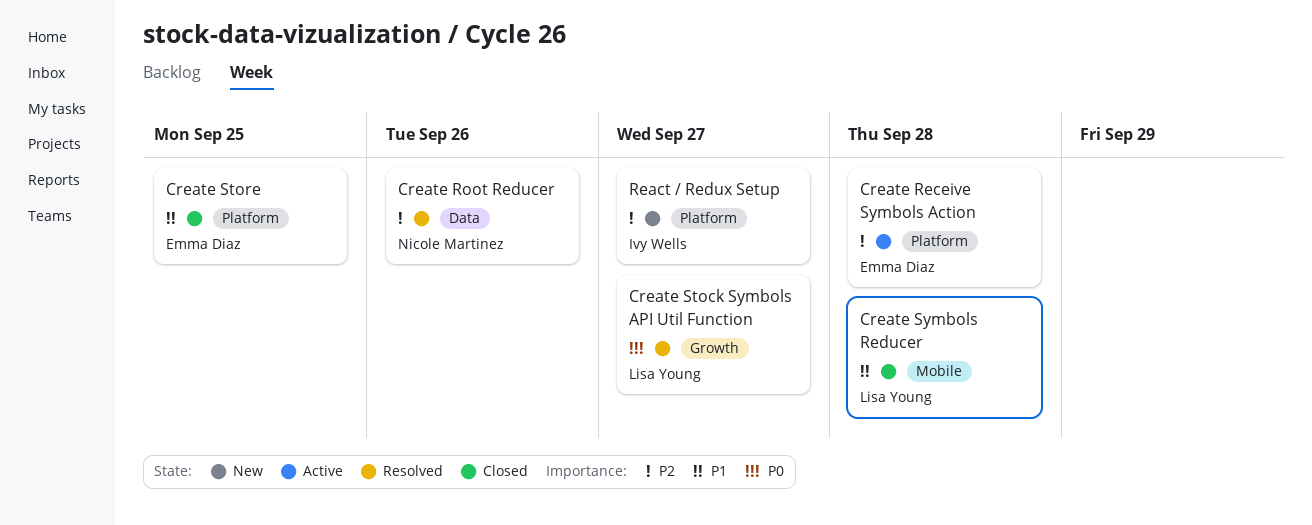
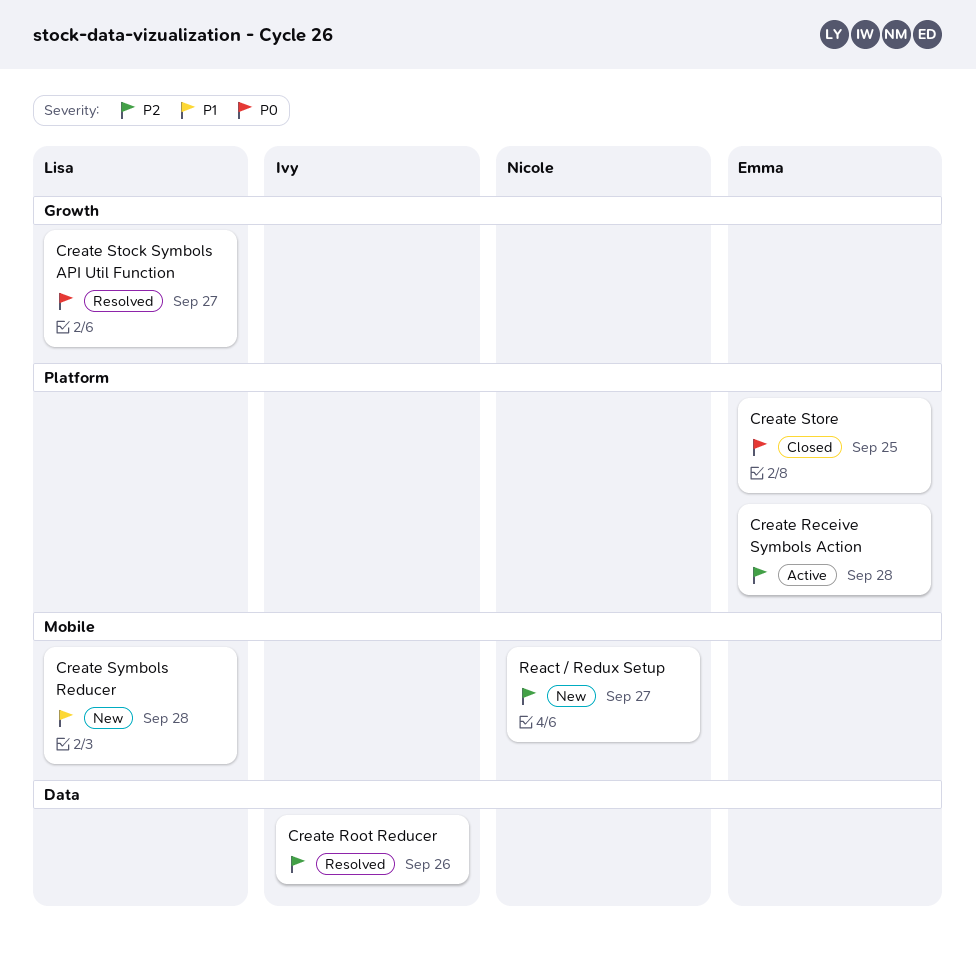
Create Root Reducer, owner: Nicole Martinez -> Ivy Wells
Create Store, priority: P1 -> P0
Create Symbols Reducer, status: Closed -> New
React / Redux Setup, owner: Ivy Wells -> Nicole Martinez
React / Redux Setup, label: Platform -> Mobile

